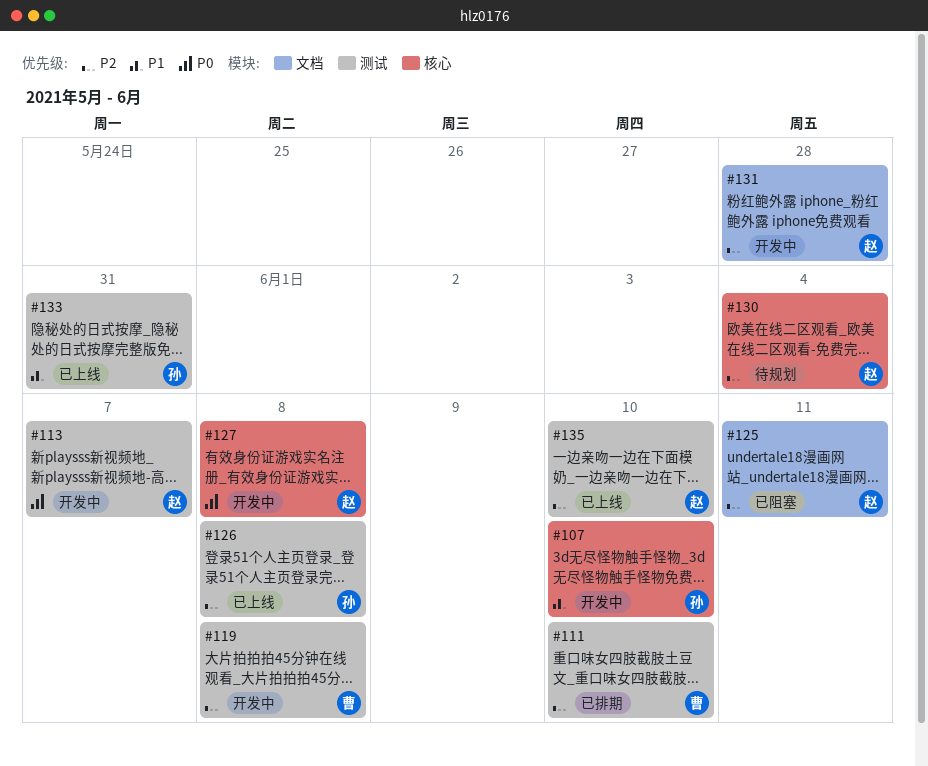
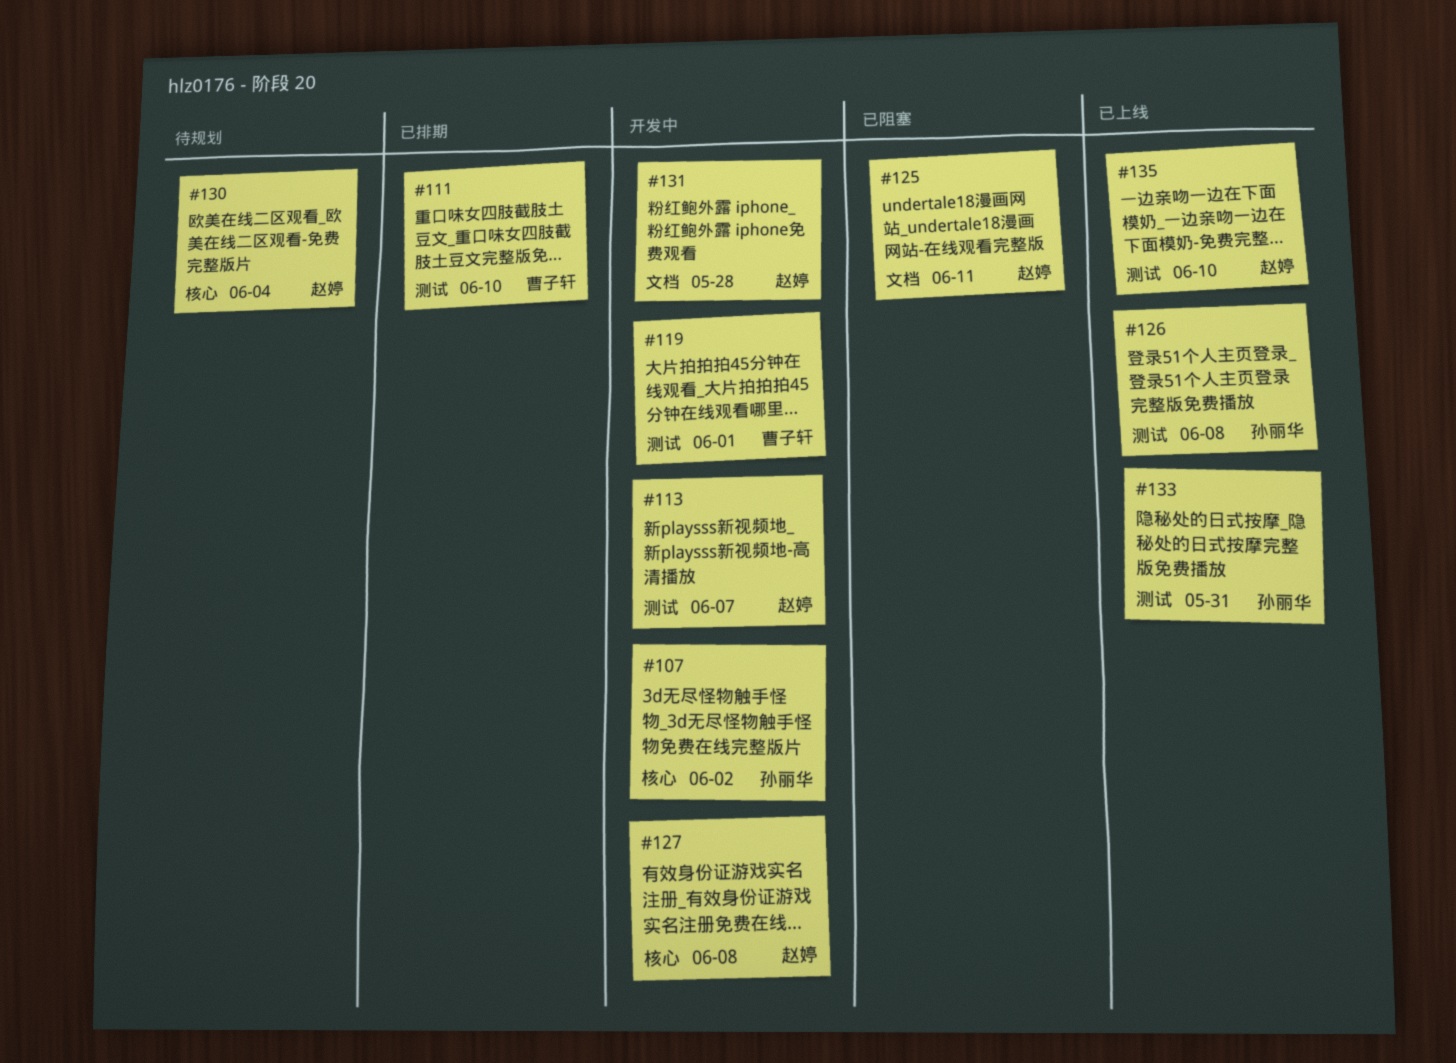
#107, due: Jun 10 -> Jun 2
#119, due: Jun 8 -> Jun 1

